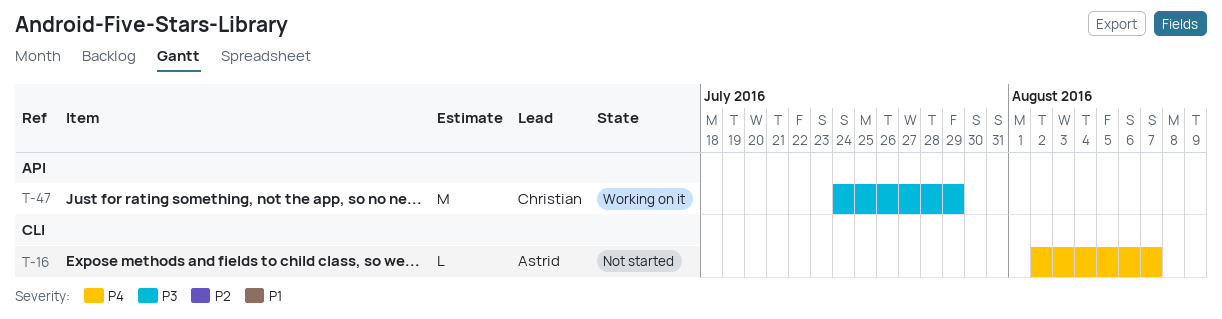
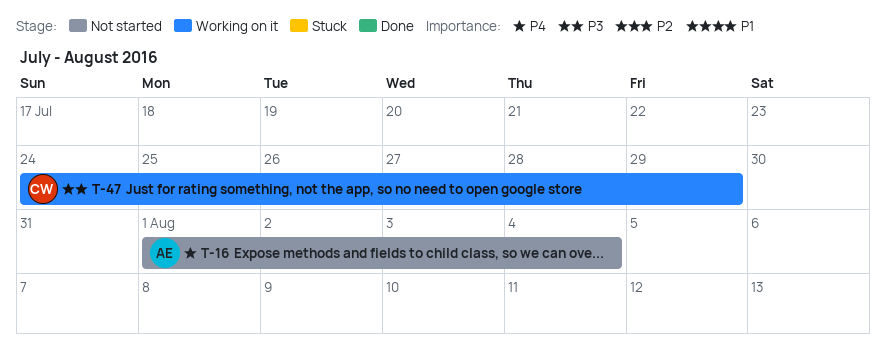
T-16, start: Aug 2 -> Aug 1
T-16, due: Aug 7 -> Aug 4

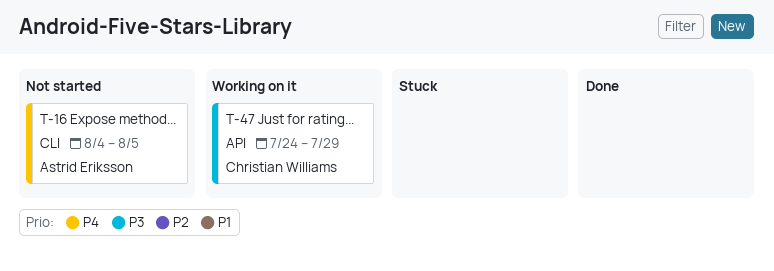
T-16, start: Aug 1 -> Aug 4
T-16, due: Aug 4 -> Aug 5

